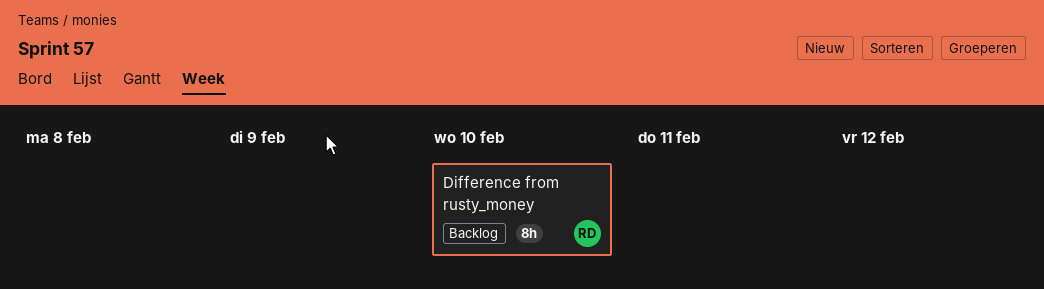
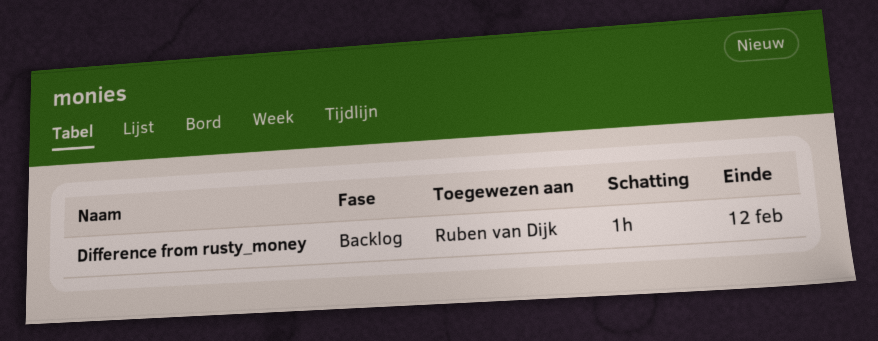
Difference from rusty_money, estimate: 8h -> 1h
Difference from rusty_money, due: Feb 10 -> Feb 12

